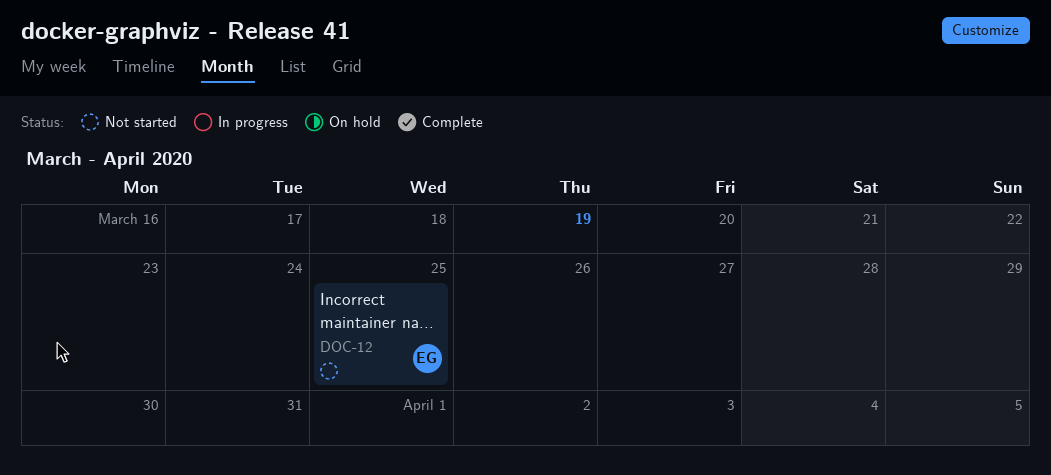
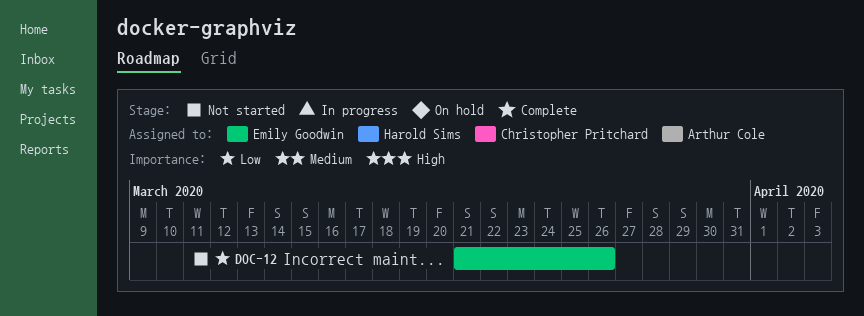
DOC-12, due: Mar 25 -> Mar 26

